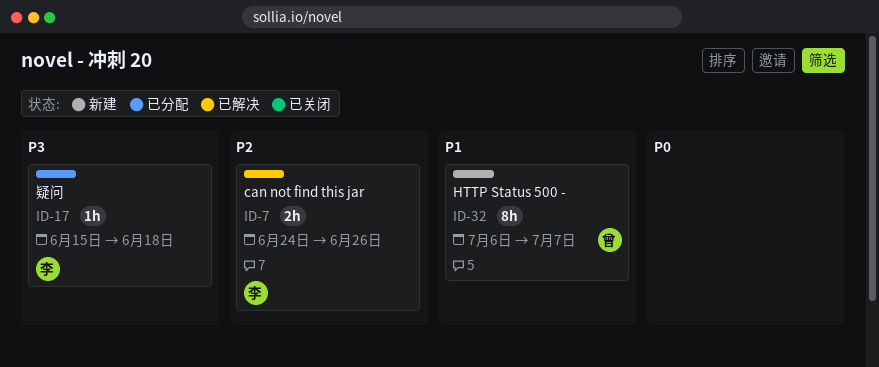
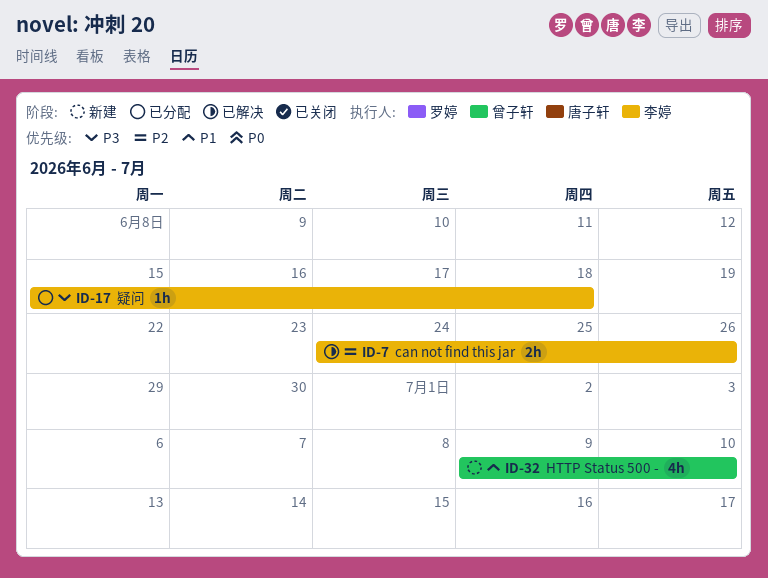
ID-32, estimate: 8h -> 4h
ID-32, start: Jul 6 -> Jul 9
ID-32, due: Jul 7 -> Jul 10

